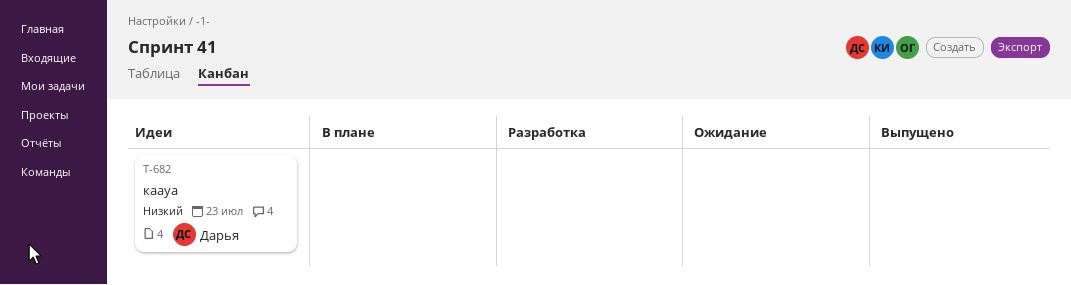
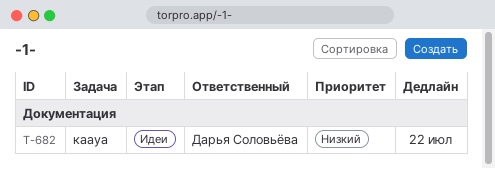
T-682, due: Jul 23 -> Jul 22

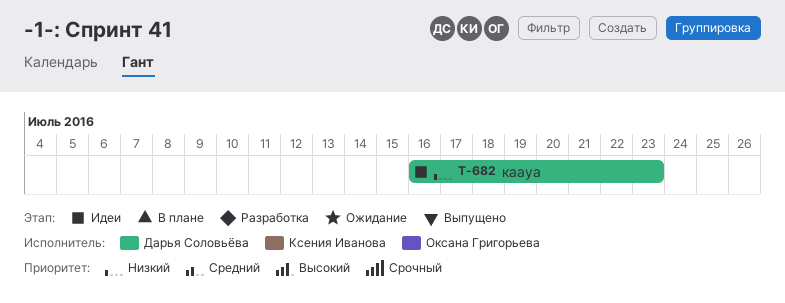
T-682, due: Jul 22 -> Jul 23

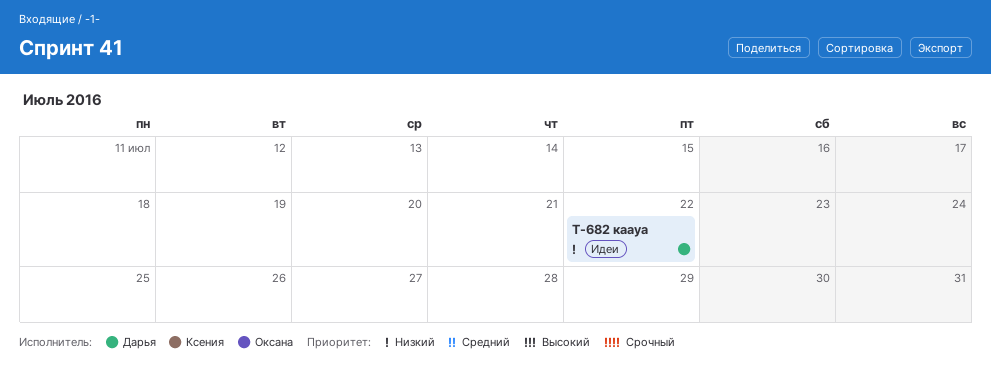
T-682, due: Jul 23 -> Jul 22

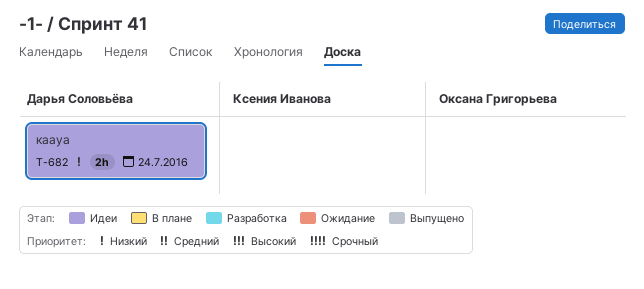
T-682, due: Jul 22 -> Jul 24

